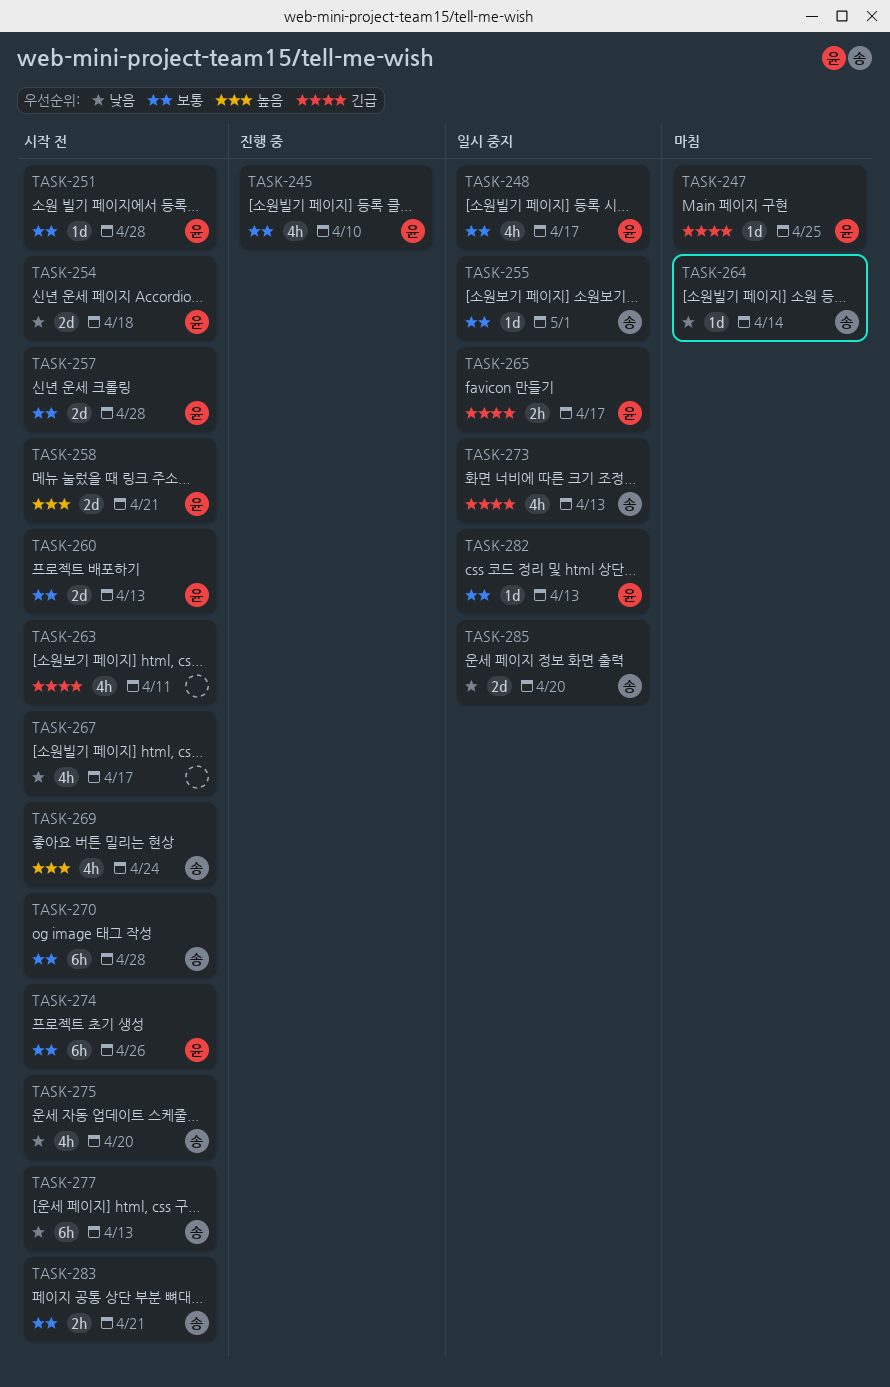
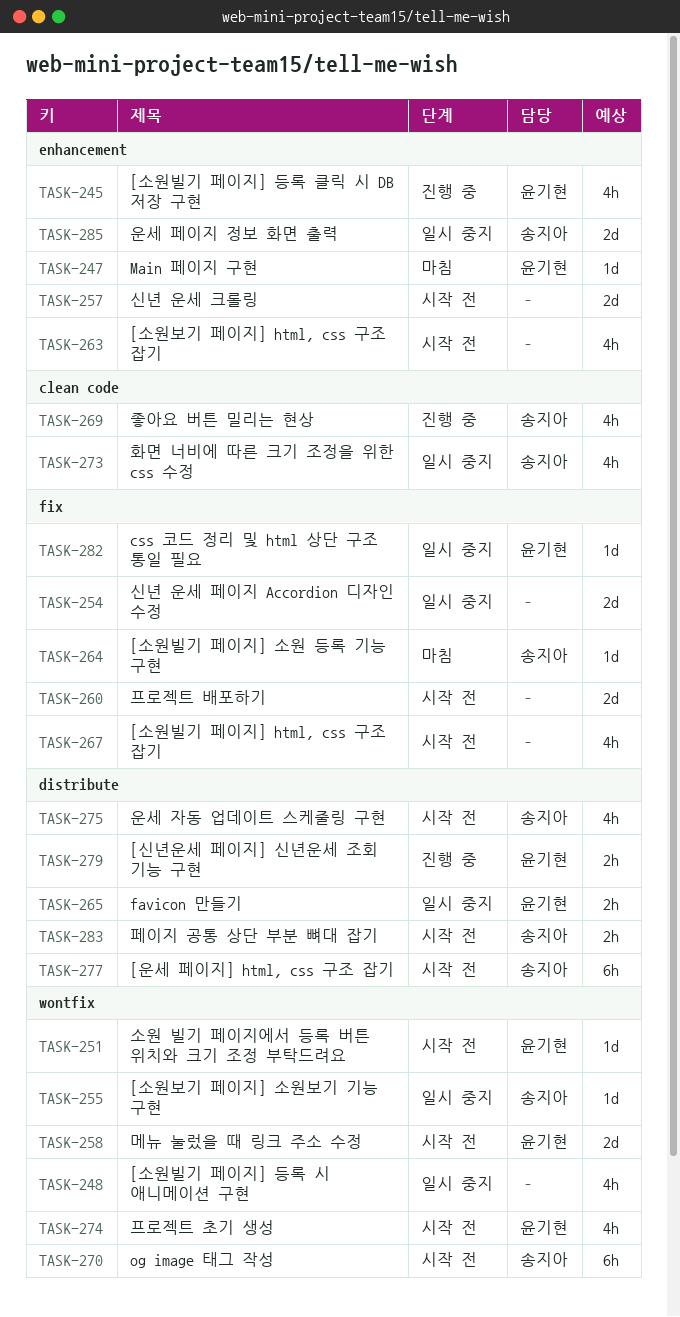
TASK-248, owner: 윤기현 -> none
TASK-254, status: 시작 전 -> 일시 중지
TASK-254, owner: 윤기현 -> none
TASK-257, owner: 윤기현 -> none
TASK-260, owner: 윤기현 -> none
TASK-269, status: 시작 전 -> 진행 중
TASK-274, estimate: 6h -> 4h
TASK-279: none -> present

